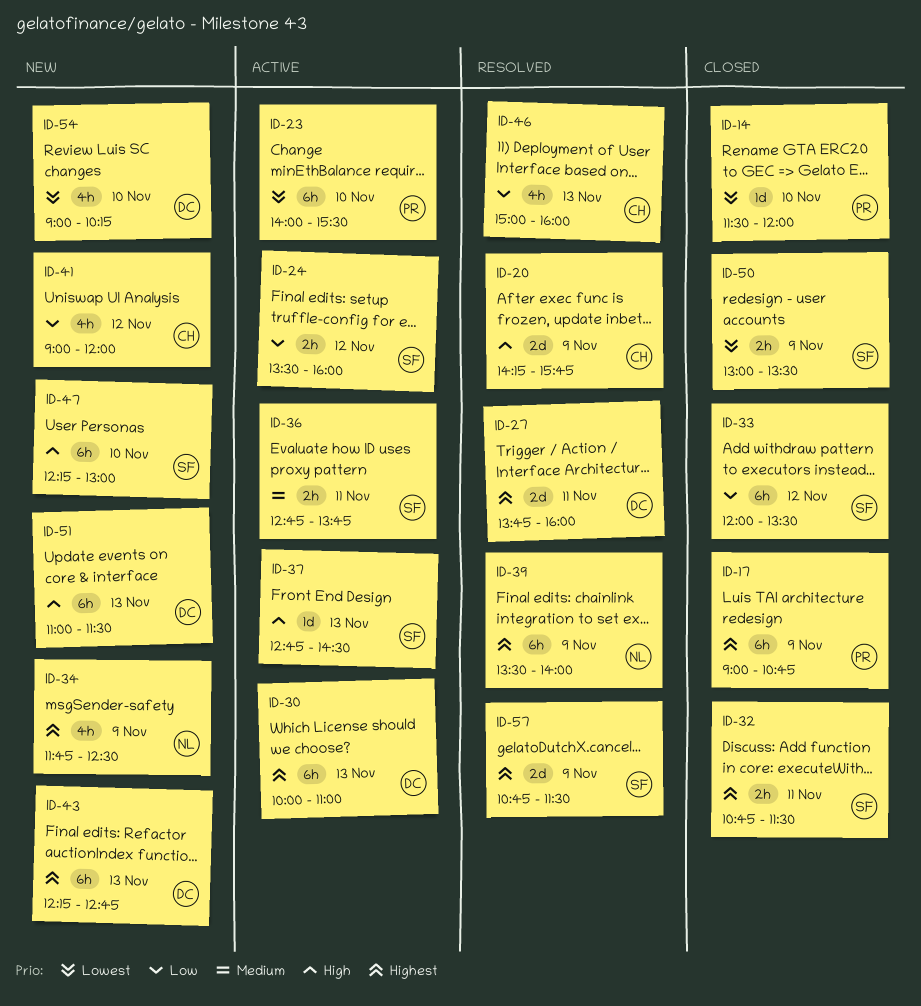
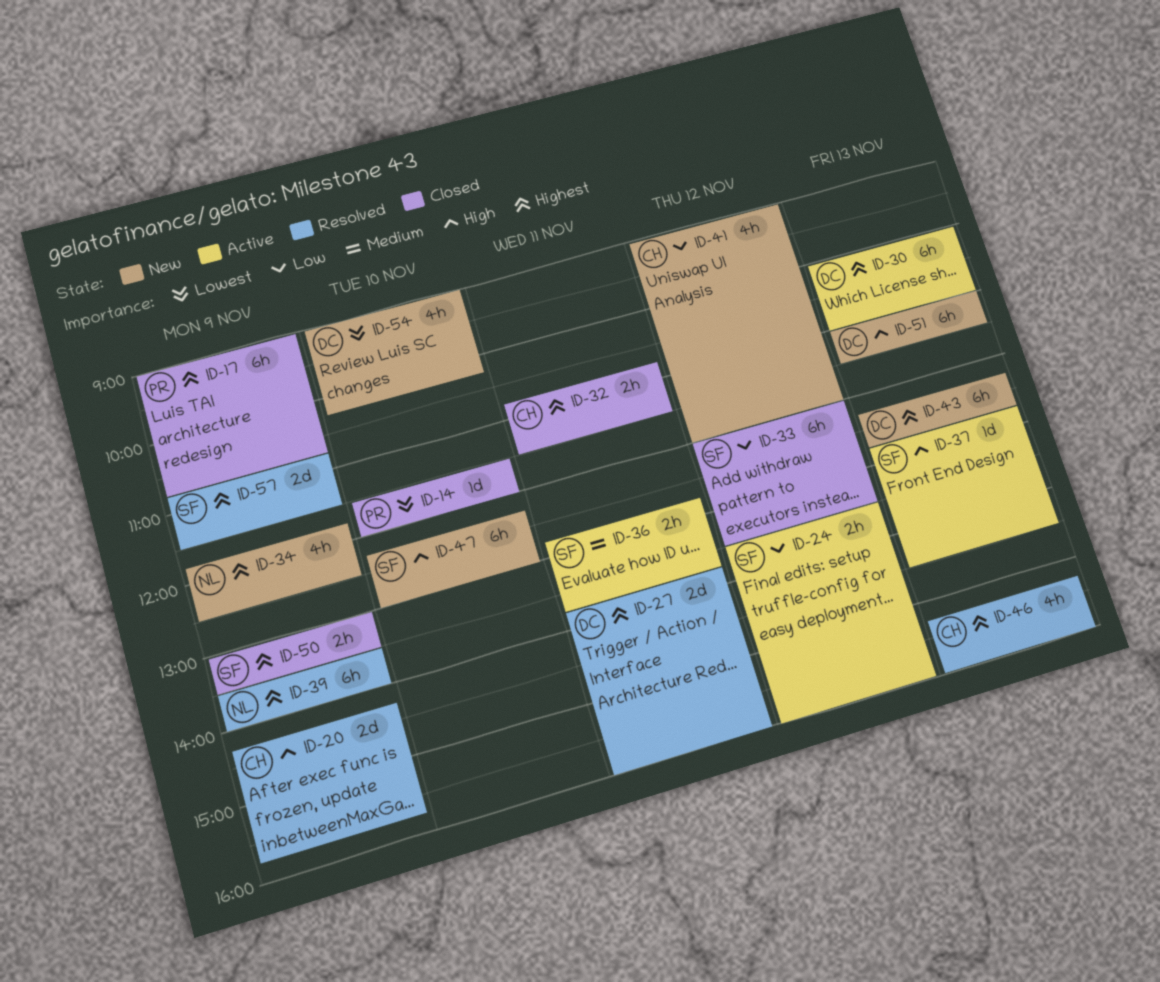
ID-23: present -> none
ID-32, owner: SF -> CH
ID-46, priority: Low -> Highest
ID-46, begins: 15:00 -> 15:15
ID-50, priority: Lowest -> Highest

